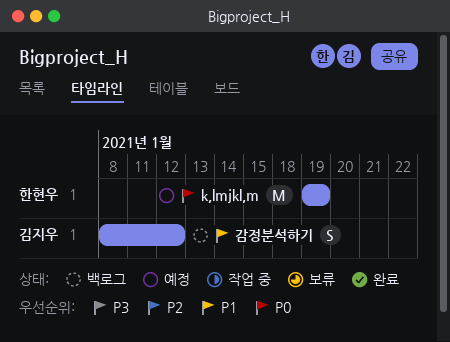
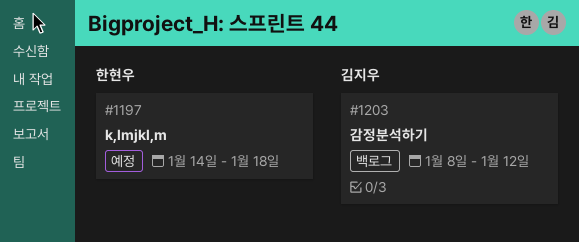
k,lmjkl,m, start: Jan 19 -> Jan 14
k,lmjkl,m, due: Jan 19 -> Jan 18

